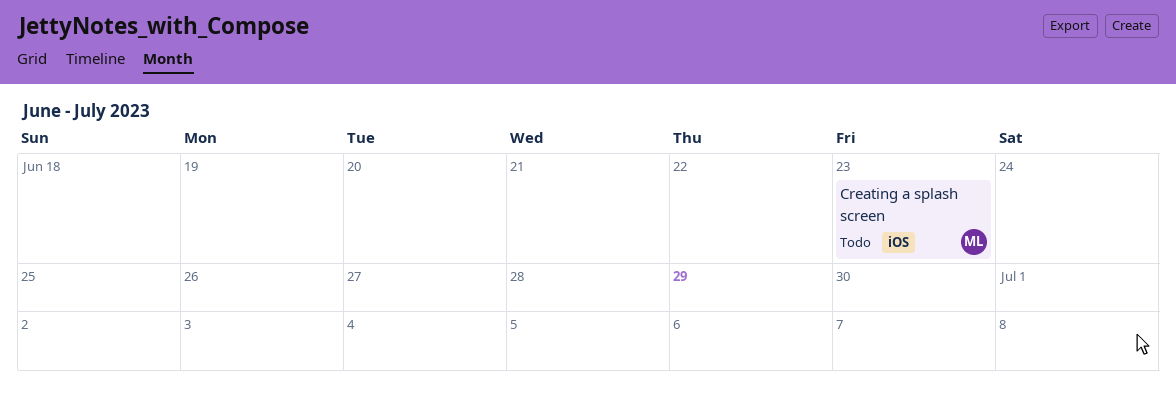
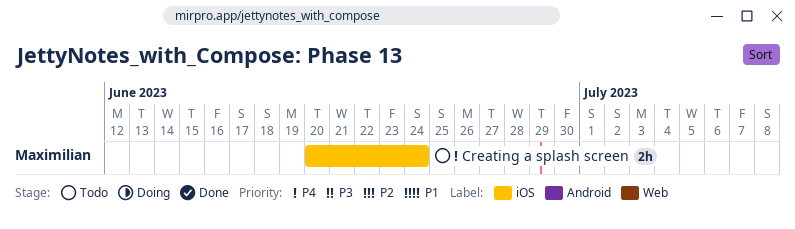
Creating a splash screen, due: Jun 23 -> Jun 24

